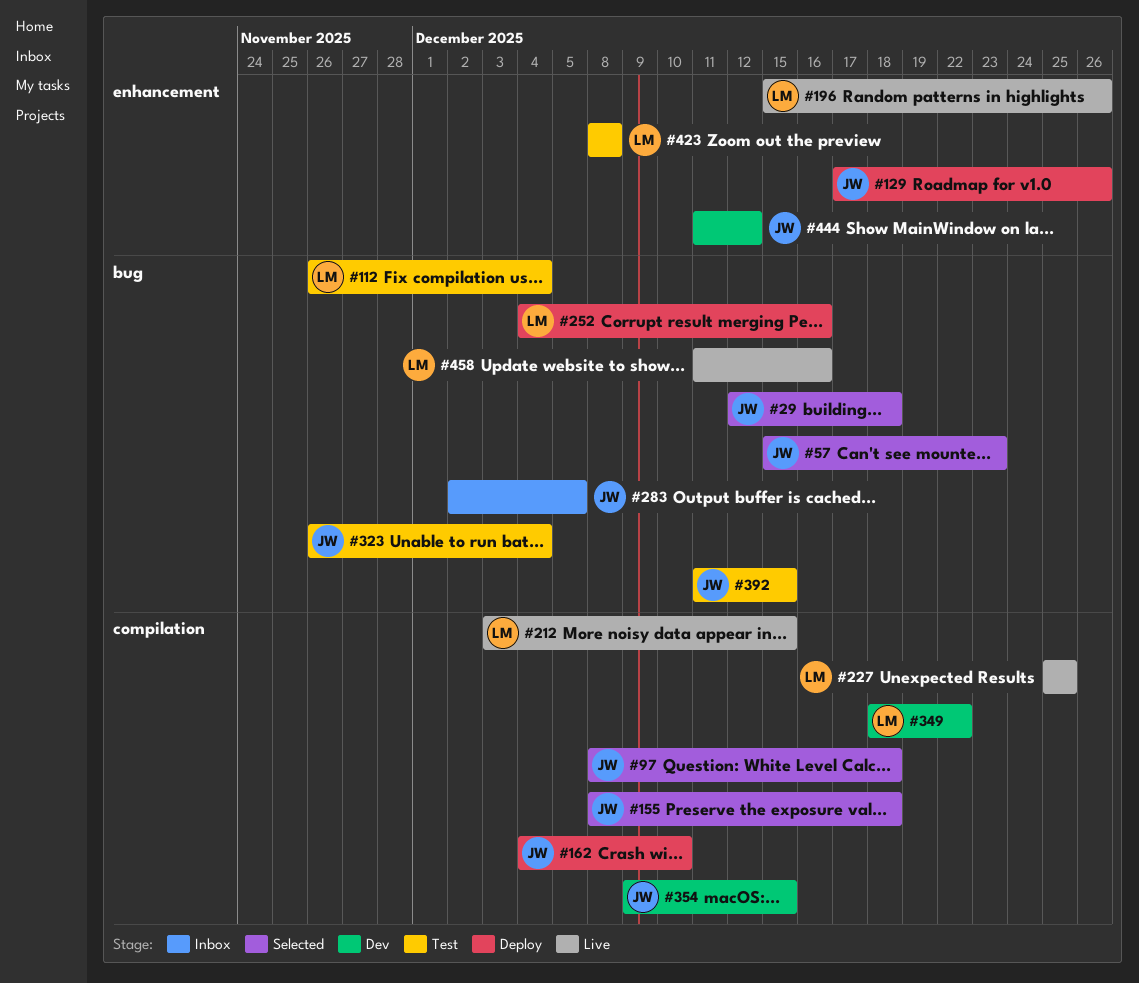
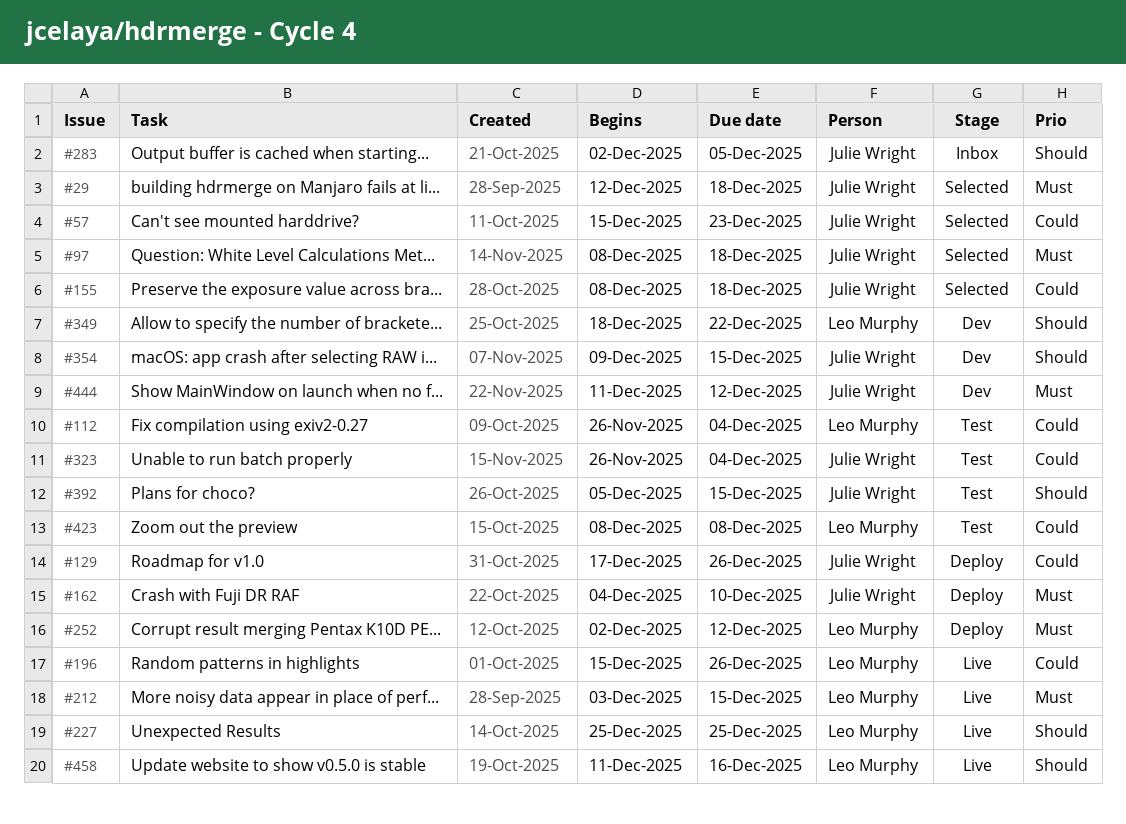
#252, start: Dec 4 -> Dec 2
#252, due: Dec 16 -> Dec 12
#392, start: Dec 11 -> Dec 5

